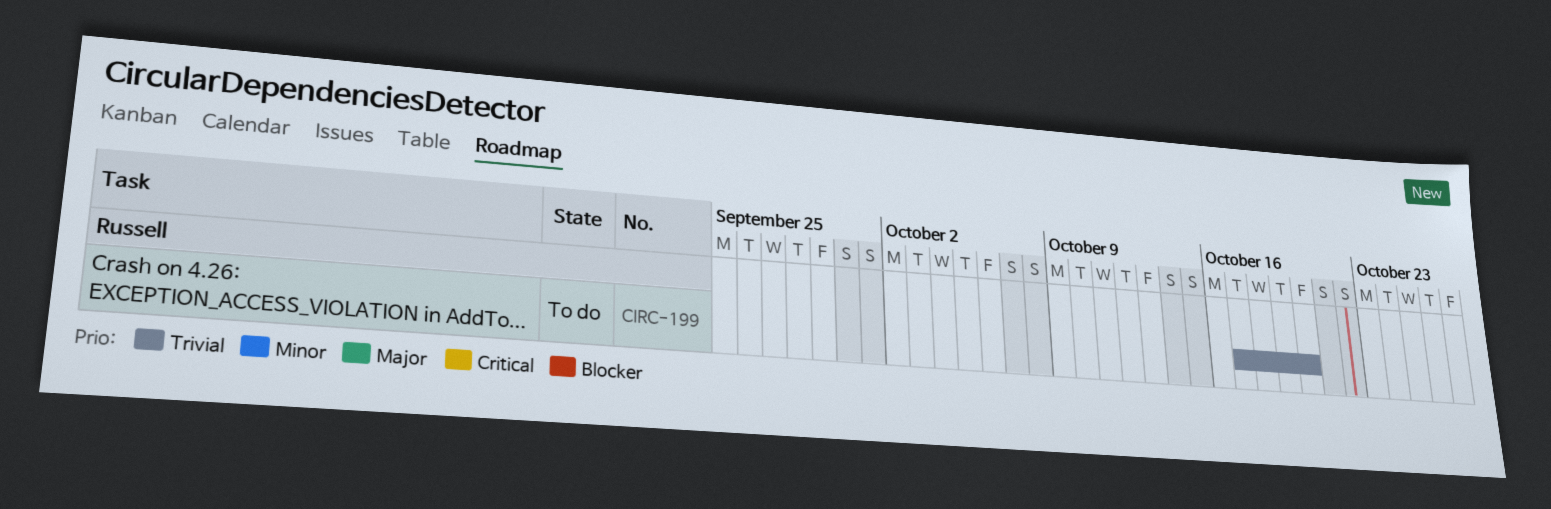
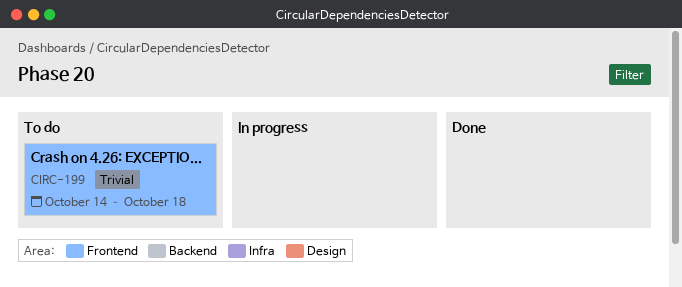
CIRC-199, start: Oct 17 -> Oct 14
CIRC-199, due: Oct 20 -> Oct 18

